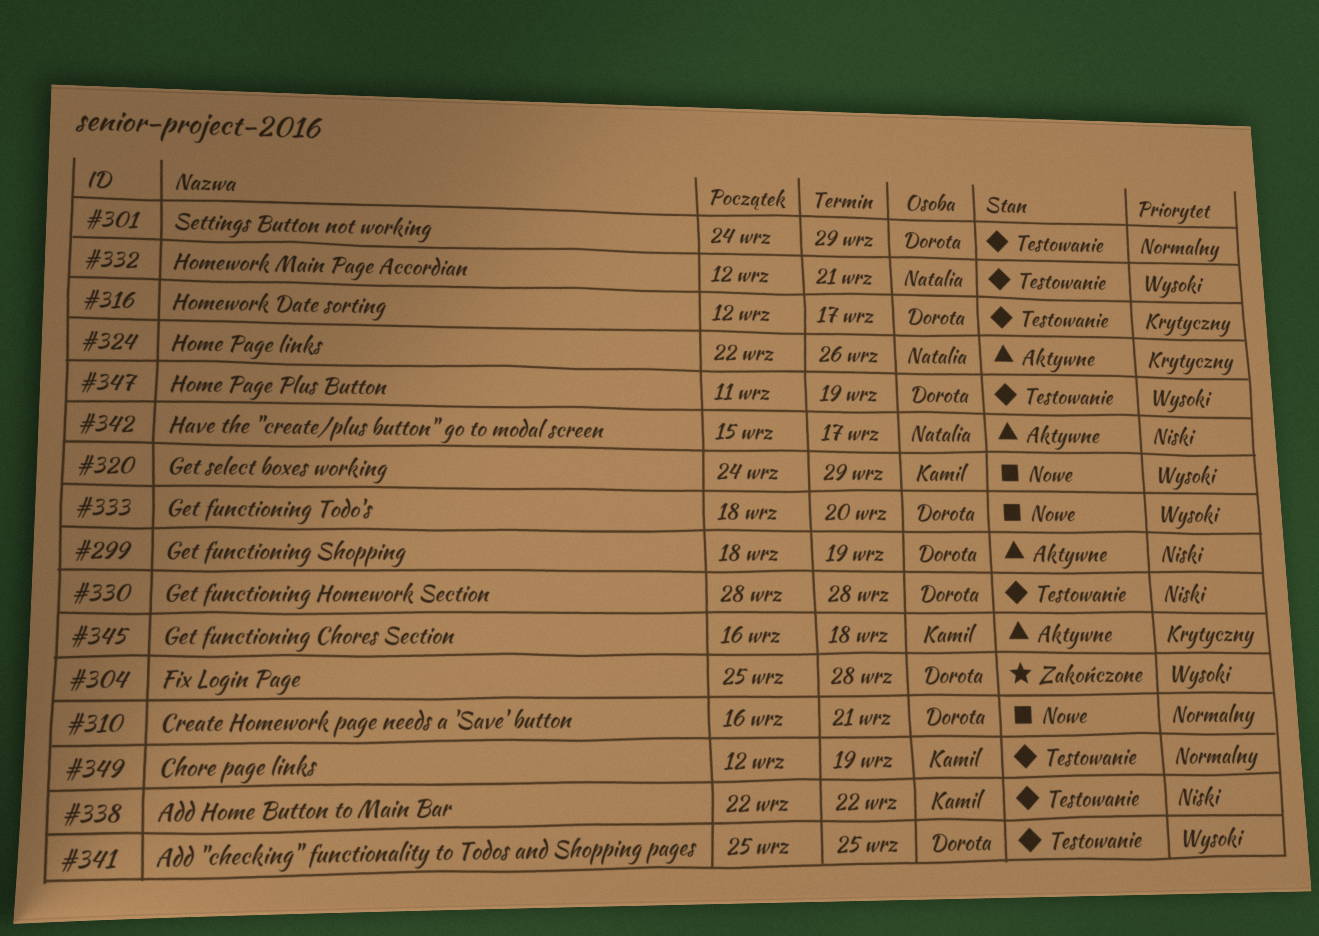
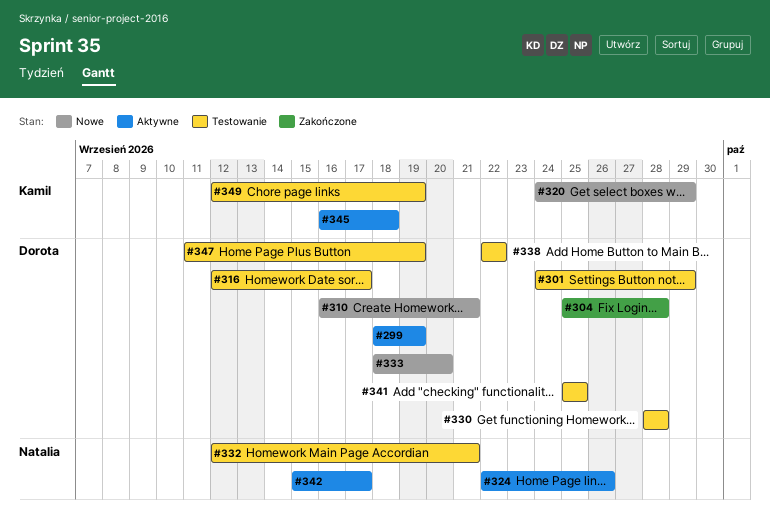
#338, owner: Kamil -> Dorota

